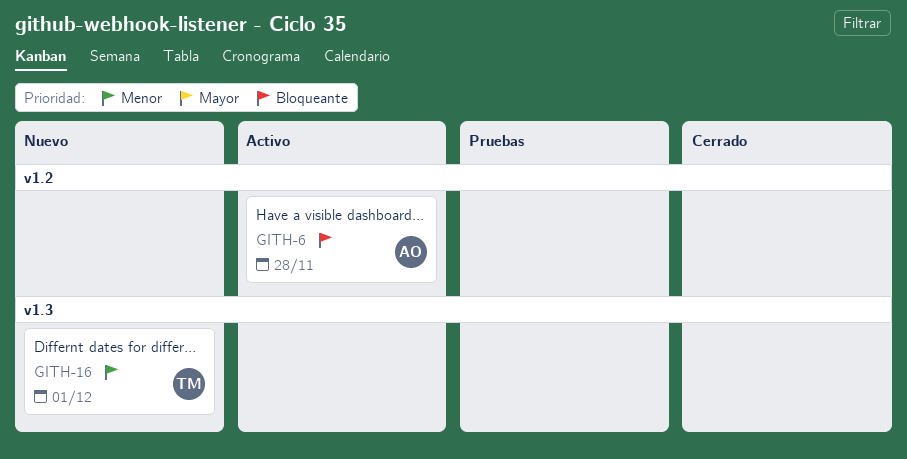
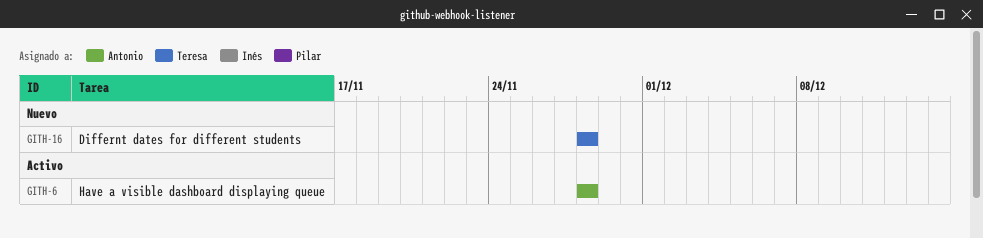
GITH-16, due: Dec 1 -> Nov 28

